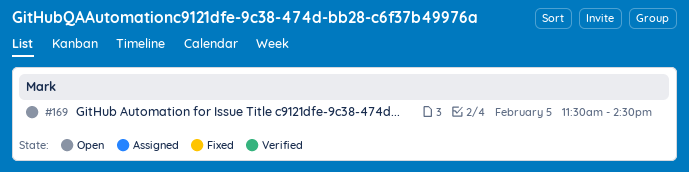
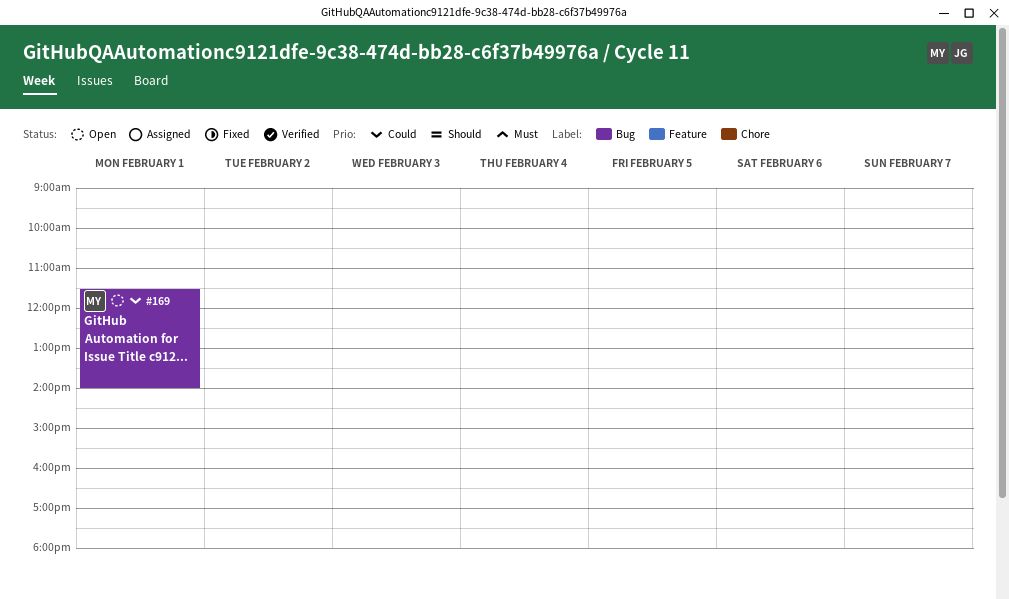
#169, day: Feb 5 -> Feb 1
#169, ends: 14:30 -> 14:00

